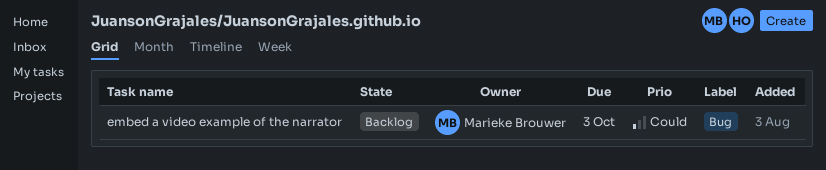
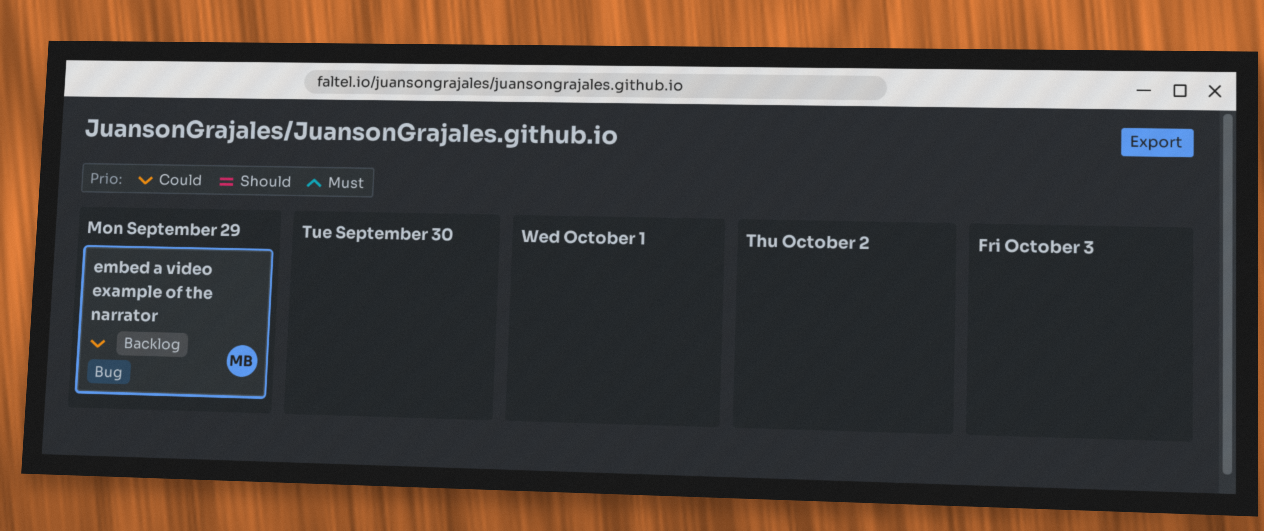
embed a video example of the narrator, due: Oct 3 -> Sep 29

